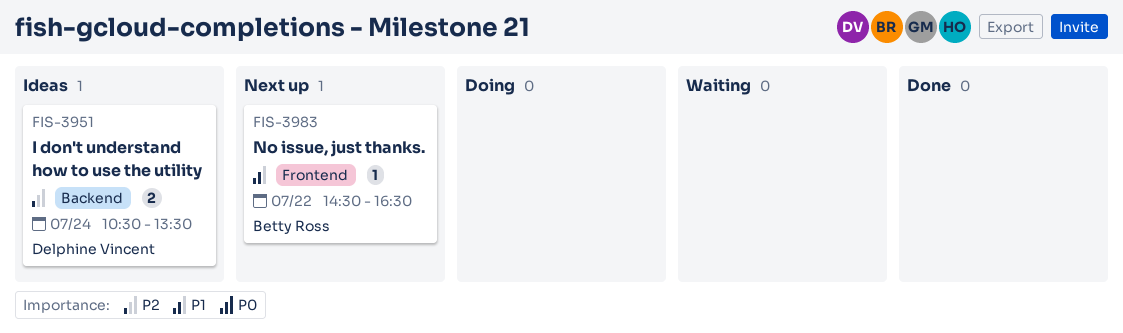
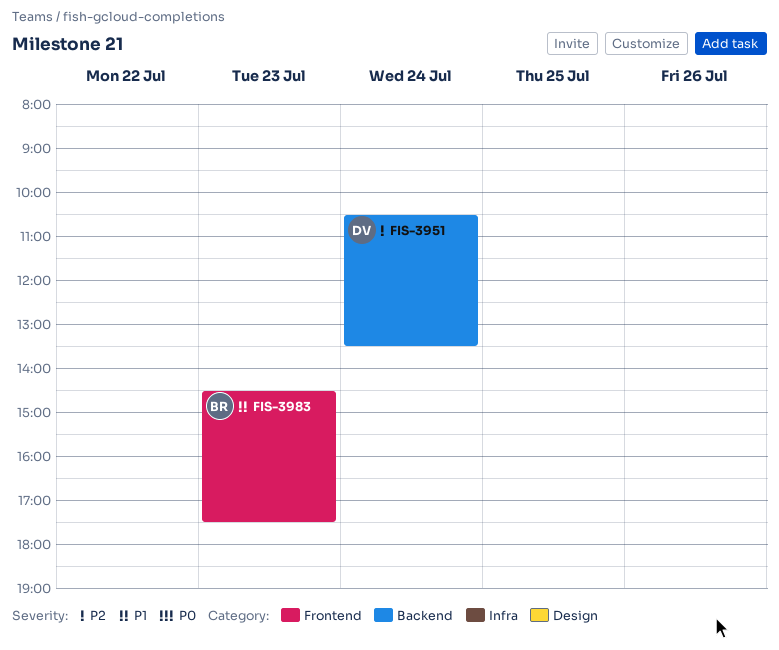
FIS-3983, day: Jul 22 -> Jul 23
FIS-3983, ends: 16:30 -> 17:30

